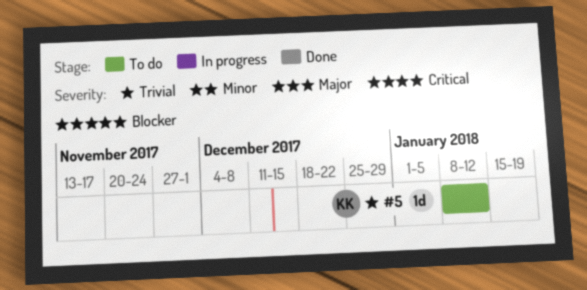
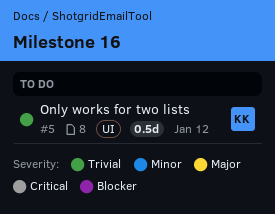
#5, estimate: 1d -> 0.5d

